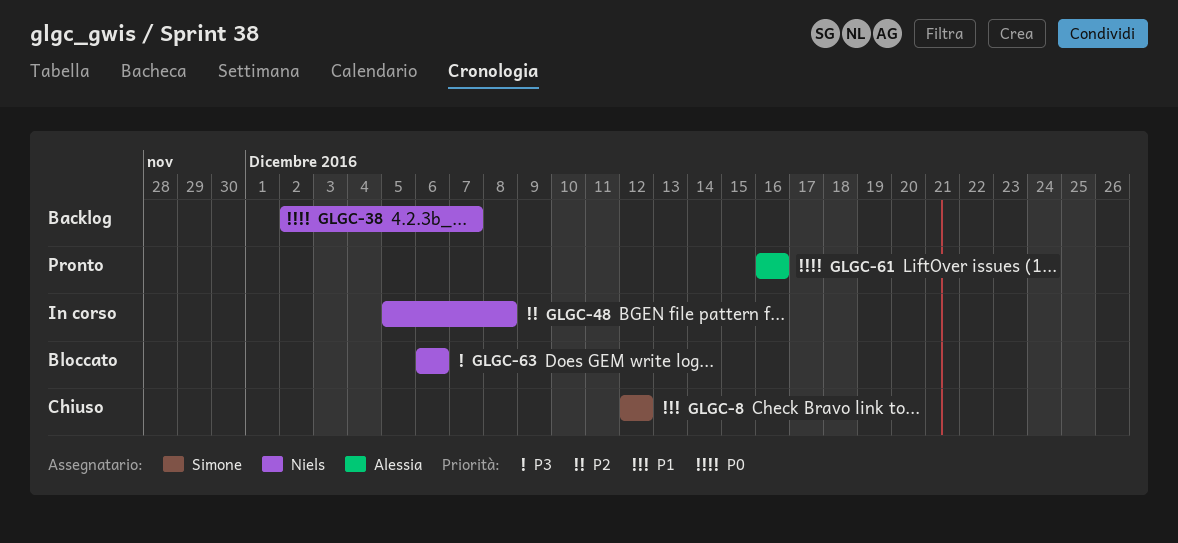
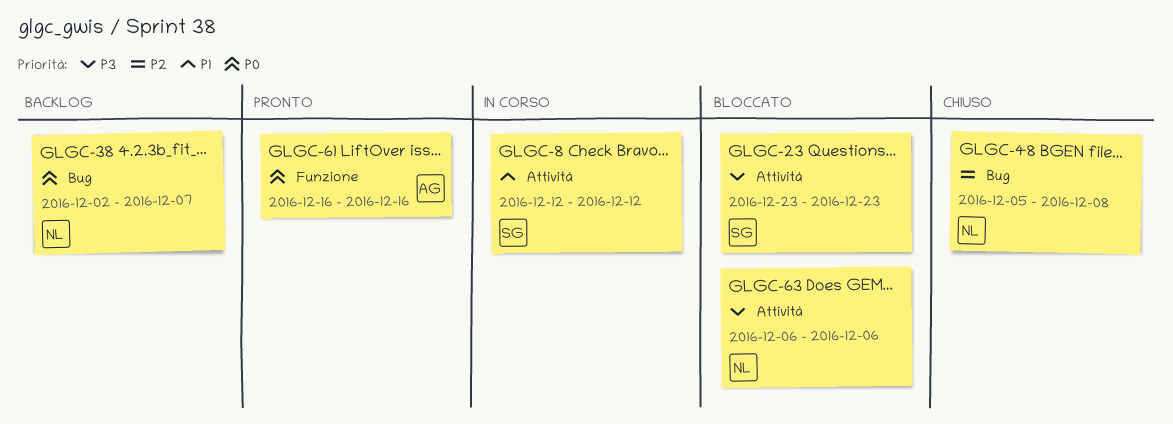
GLGC-8, status: Chiuso -> In corso
GLGC-23: none -> present
GLGC-48, status: In corso -> Chiuso

